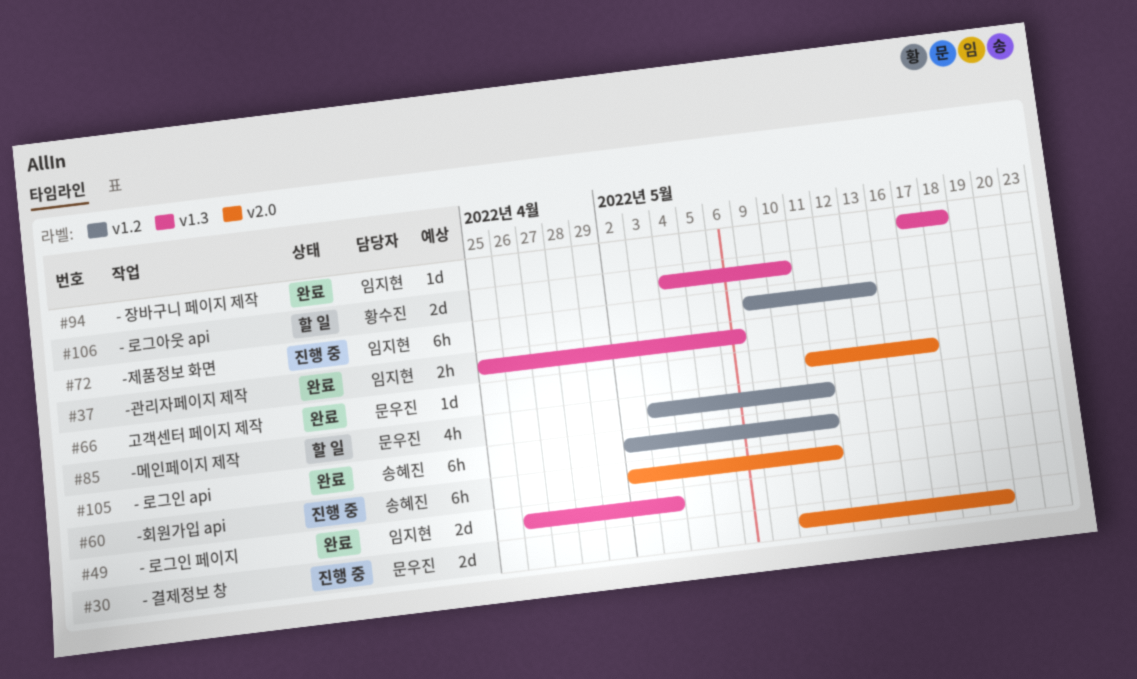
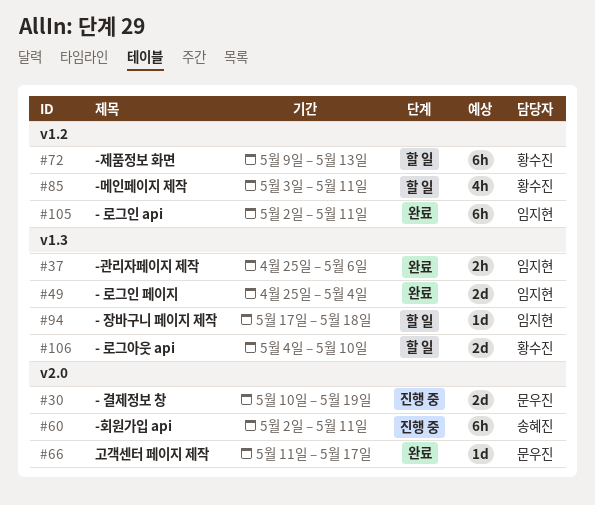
#49, start: Apr 26 -> Apr 25
#49, due: May 3 -> May 4
#72, status: 진행 중 -> 할 일
#72, owner: 임지현 -> 황수진
#85, owner: 문우진 -> 황수진
#94, status: 완료 -> 할 일
#105, owner: 송혜진 -> 임지현

